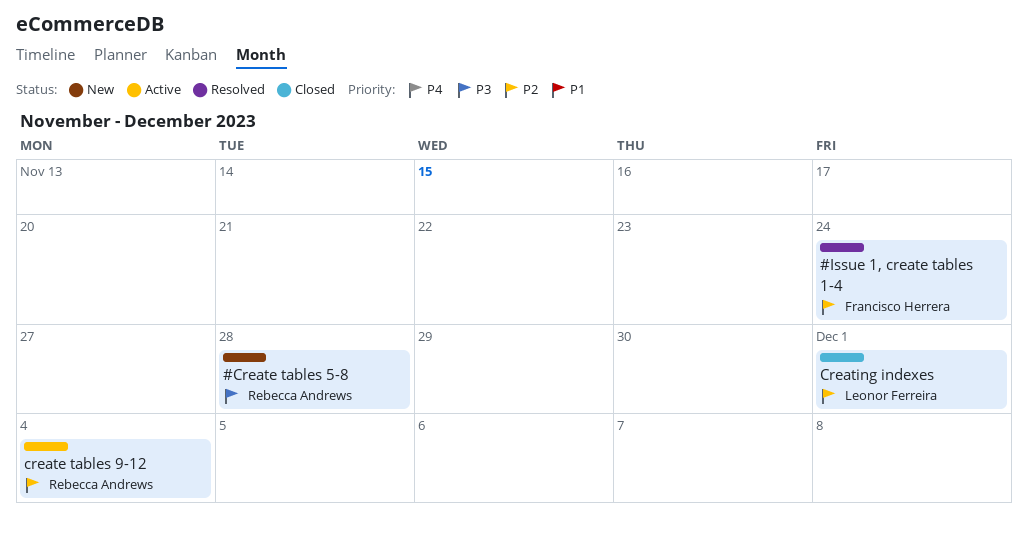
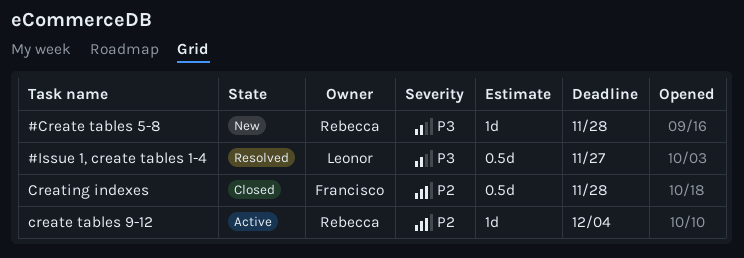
#Issue 1, create tables 1-4, owner: Francisco Herrera -> Leonor Ferreira
#Issue 1, create tables 1-4, priority: P2 -> P3
#Issue 1, create tables 1-4, due: Nov 24 -> Nov 27
Creating indexes, owner: Leonor Ferreira -> Francisco Herrera
Creating indexes, due: Dec 1 -> Nov 28

